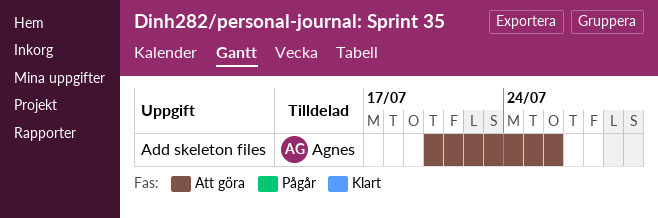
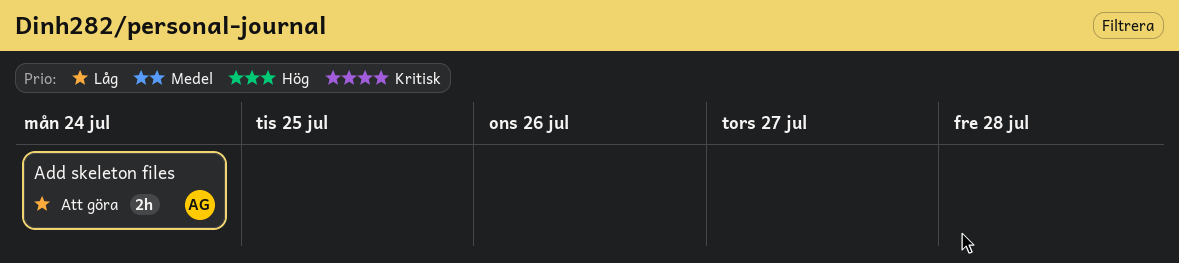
Add skeleton files, due: Jul 26 -> Jul 24

